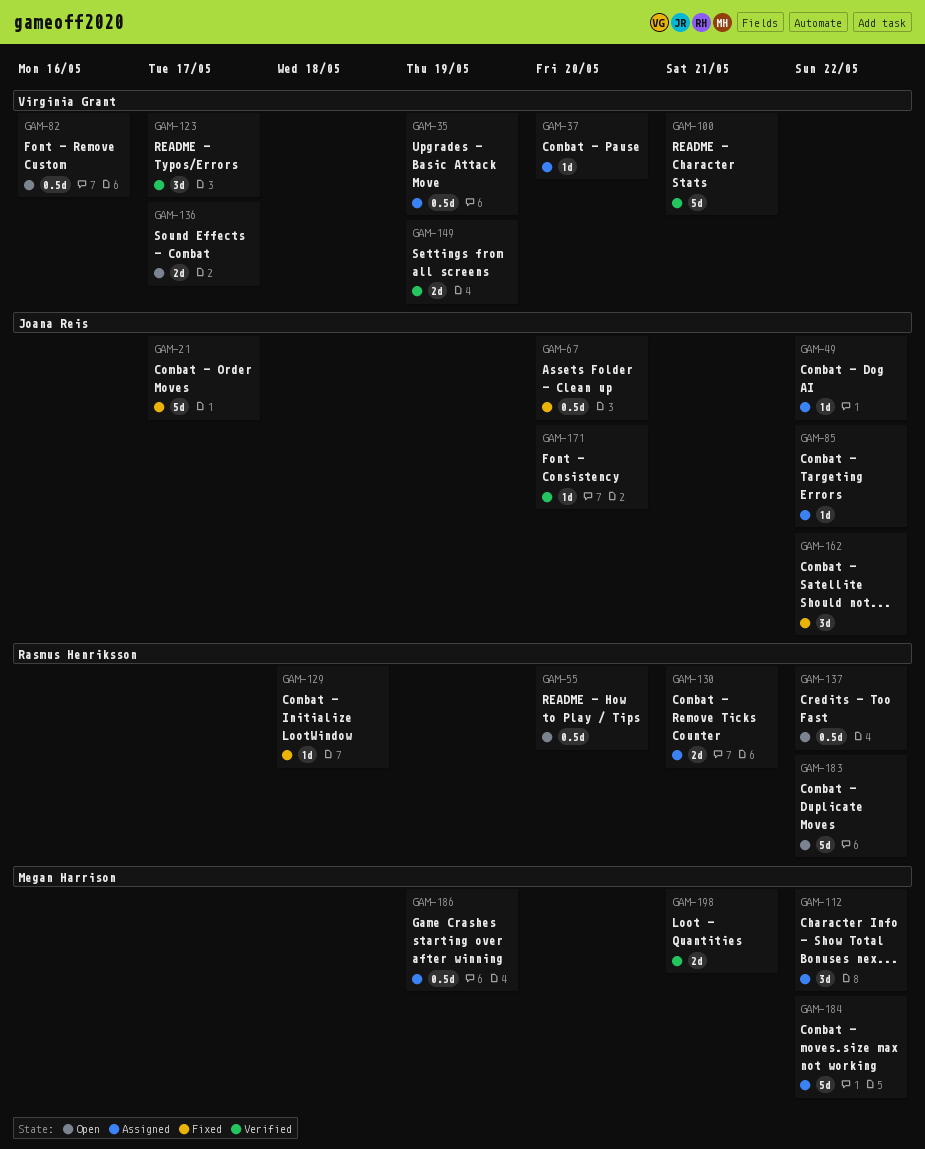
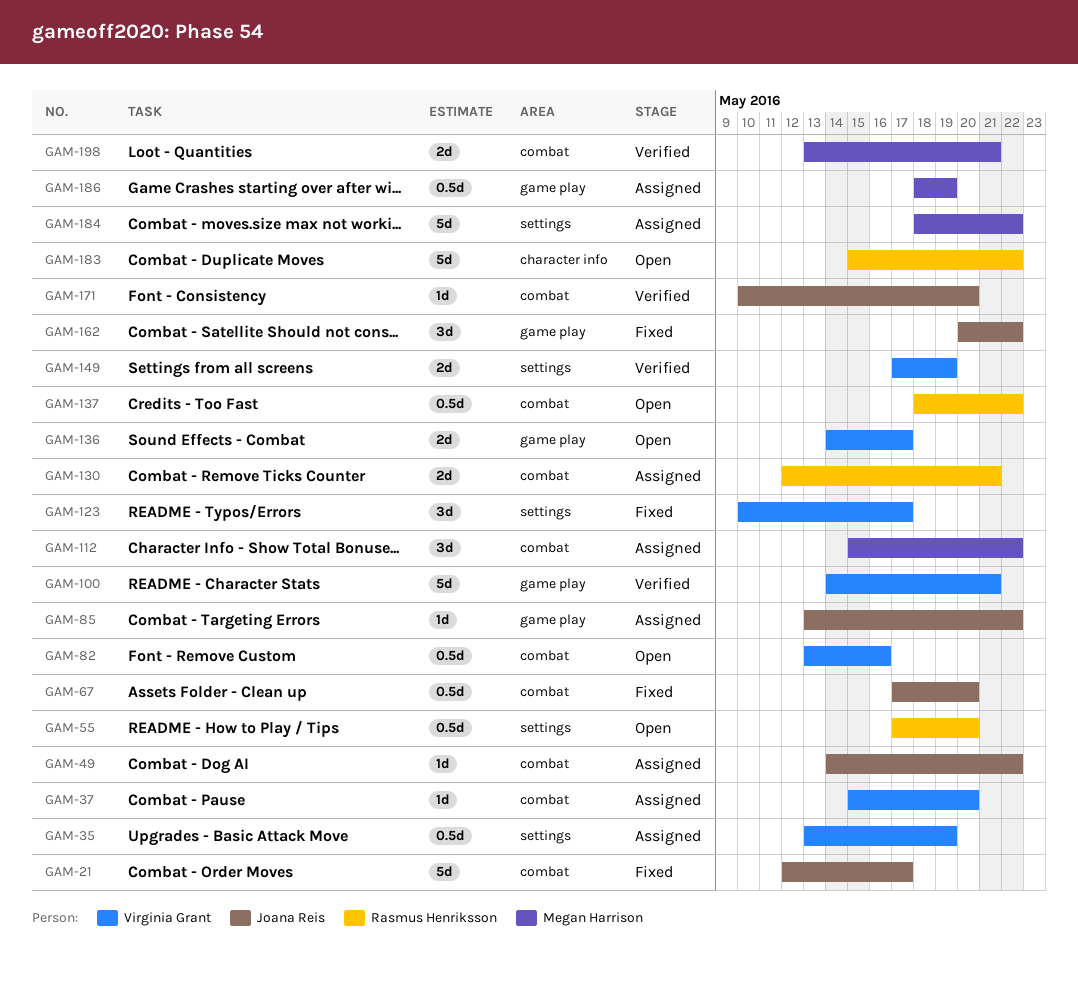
GAM-123, status: Verified -> Fixed
GAM-129: present -> none

